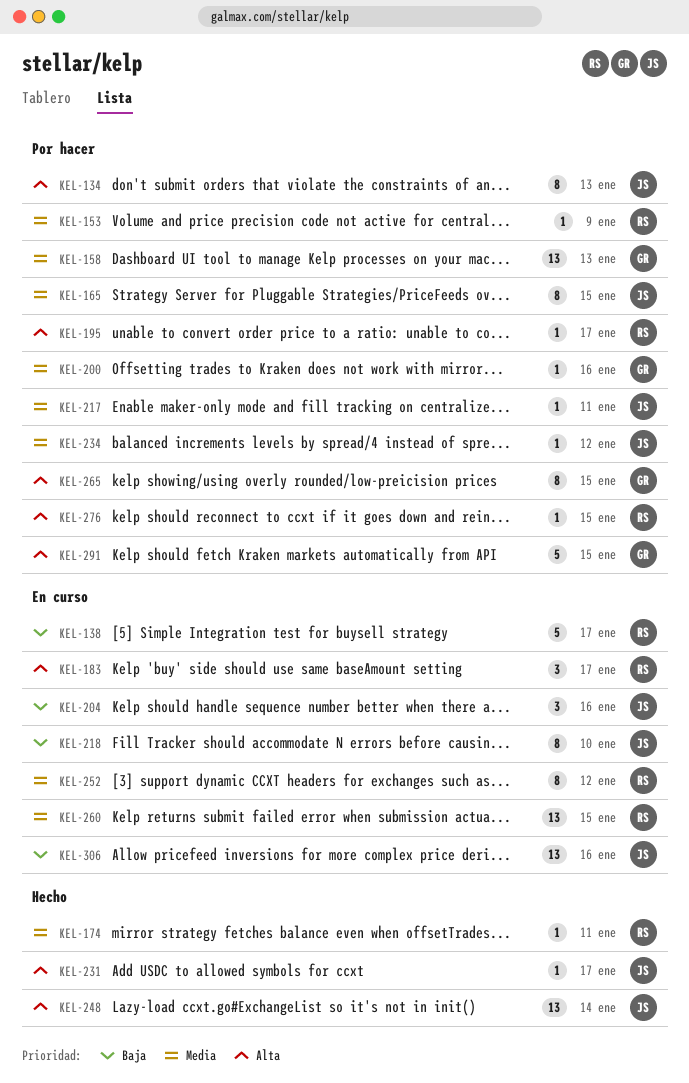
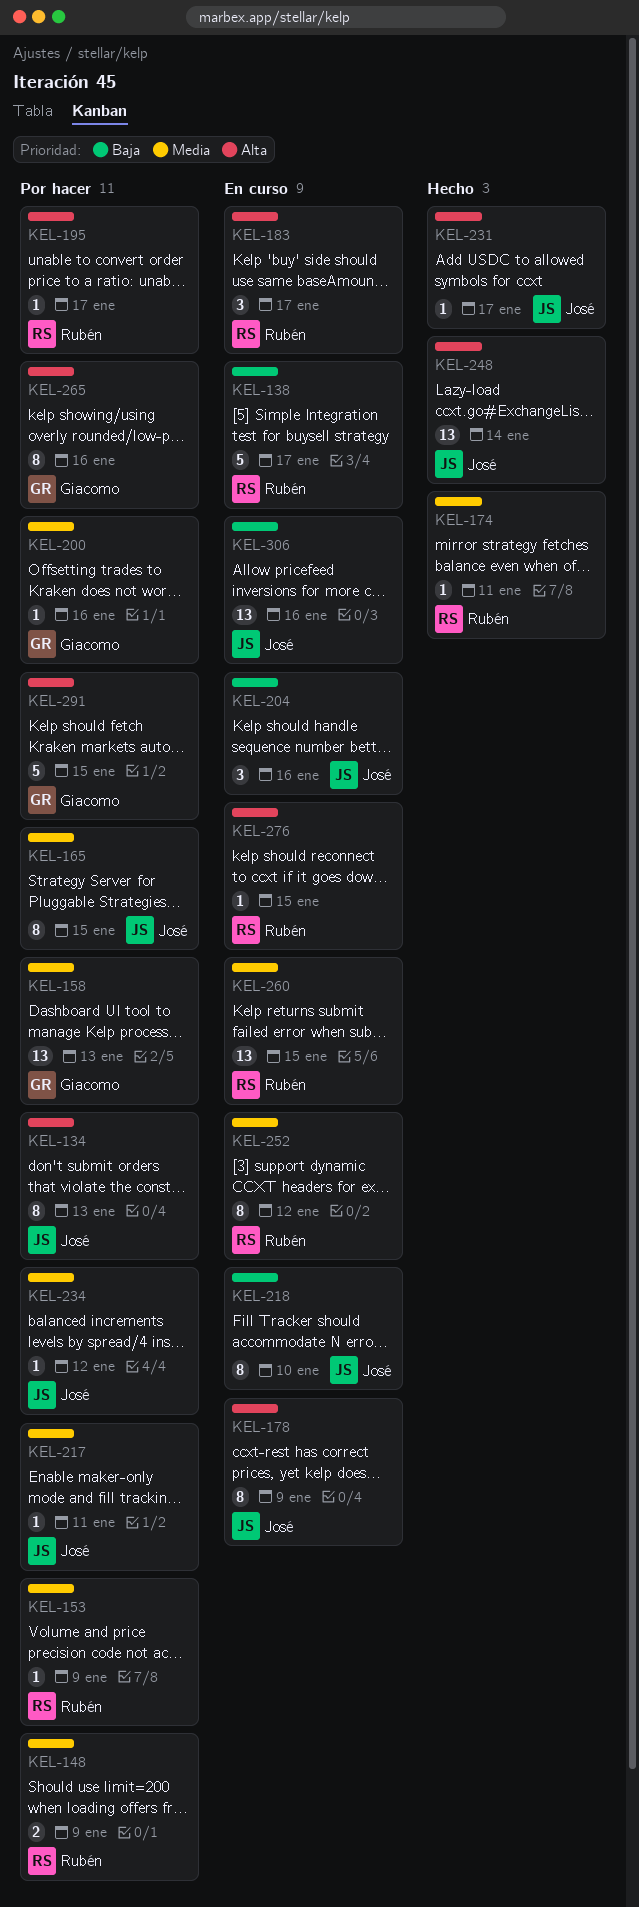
KEL-148: none -> present
KEL-178: none -> present
KEL-265, due: Jan 15 -> Jan 16
KEL-276, status: Por hacer -> En curso

